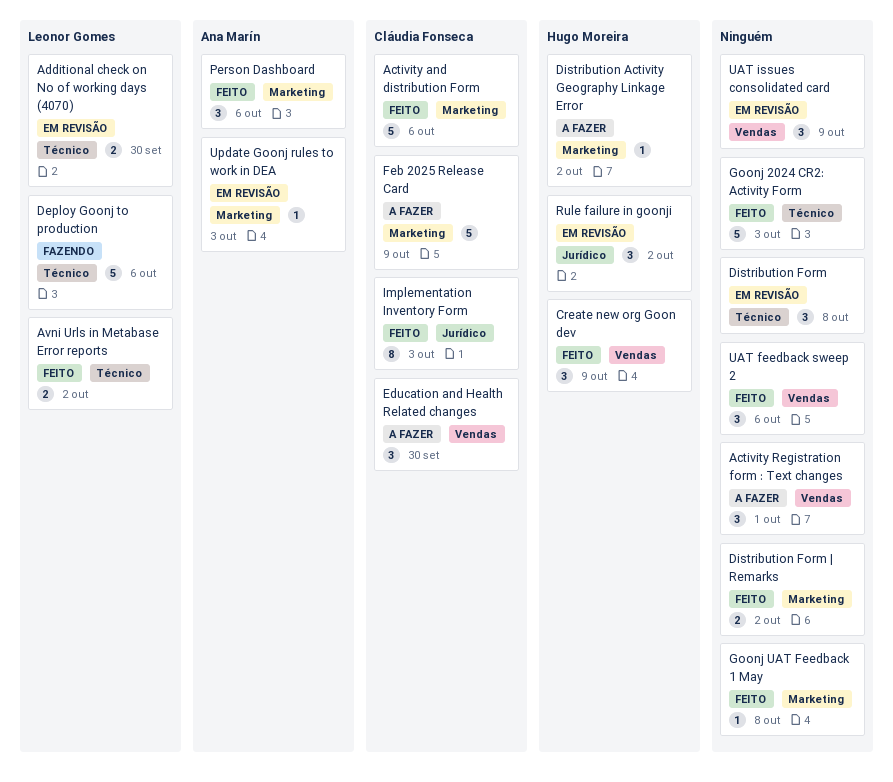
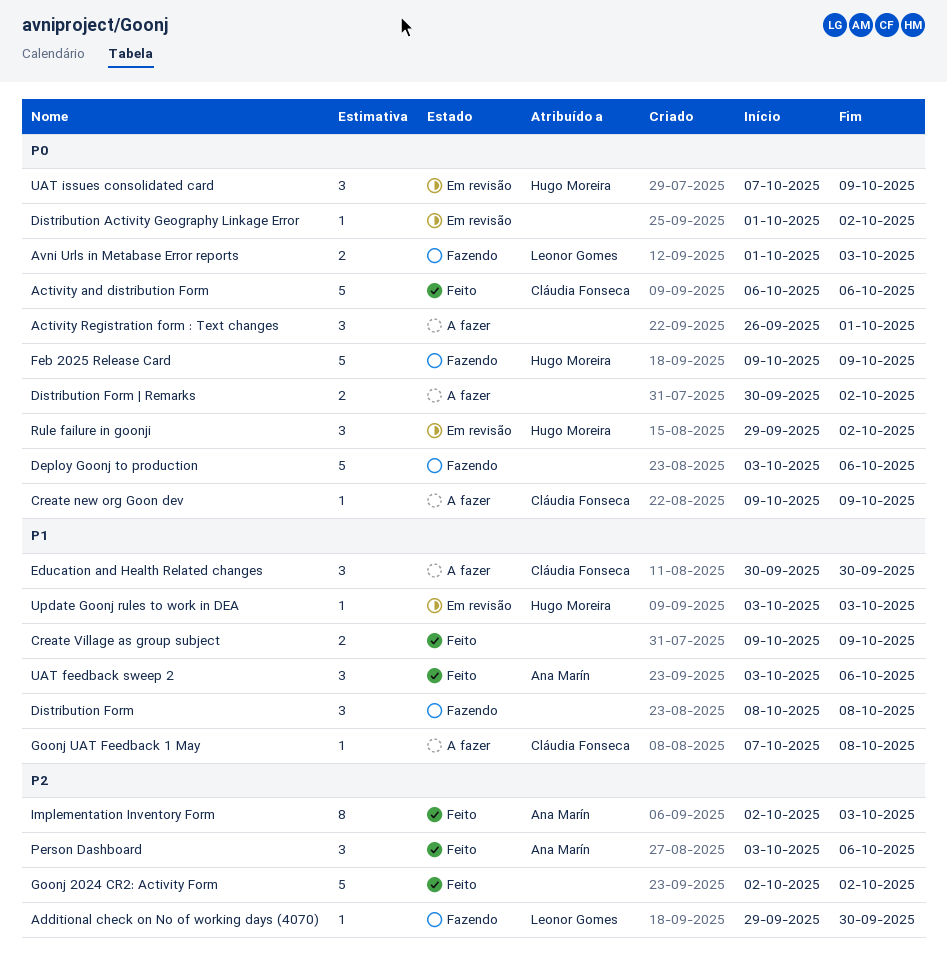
Additional check on No of working days (4070), status: Em revisão -> Fazendo
Additional check on No of working days (4070), estimate: 2 -> 1
Avni Urls in Metabase Error reports, status: Feito -> Fazendo
Avni Urls in Metabase Error reports, due: Oct 2 -> Oct 3
Create new org Goon dev, status: Feito -> A fazer
Create new org Goon dev, owner: Hugo Moreira -> Cláudia Fonseca
Create new org Goon dev, estimate: 3 -> 1
Create Village as group subject: none -> present
Deploy Goonj to production, owner: Leonor Gomes -> none
Distribution Activity Geography Linkage Error, status: A fazer -> Em revisão
Distribution Activity Geography Linkage Error, owner: Hugo Moreira -> none
Distribution Form, status: Em revisão -> Fazendo
Distribution Form | Remarks, status: Feito -> A fazer
Feb 2025 Release Card, status: A fazer -> Fazendo
Feb 2025 Release Card, owner: Cláudia Fonseca -> Hugo Moreira
Goonj 2024 CR2: Activity Form, due: Oct 3 -> Oct 2
Goonj UAT Feedback 1 May, status: Feito -> A fazer
Goonj UAT Feedback 1 May, owner: none -> Cláudia Fonseca
Implementation Inventory Form, owner: Cláudia Fonseca -> Ana Marín
UAT feedback sweep 2, owner: none -> Ana Marín
UAT issues consolidated card, owner: none -> Hugo Moreira
Update Goonj rules to work in DEA, owner: Ana Marín -> Hugo Moreira

